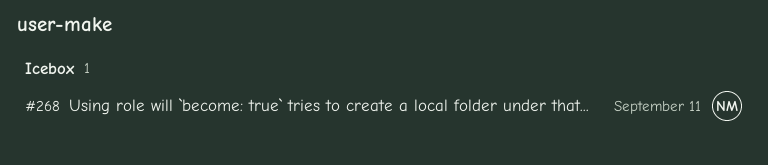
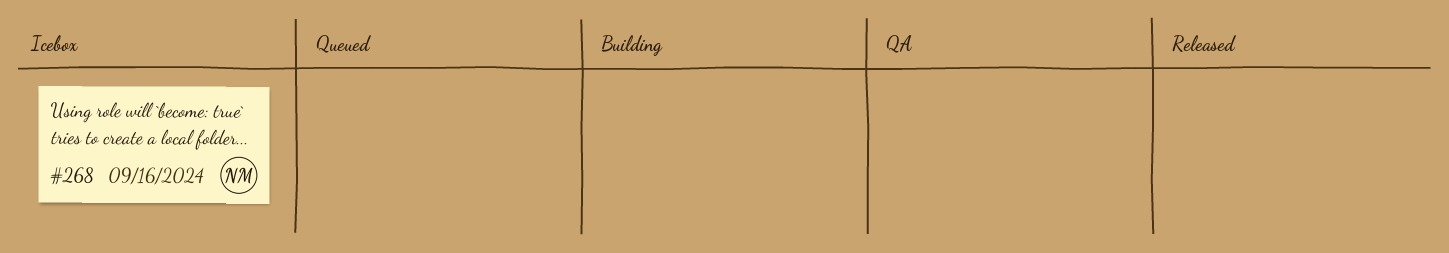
#268, due: Sep 11 -> Sep 16

